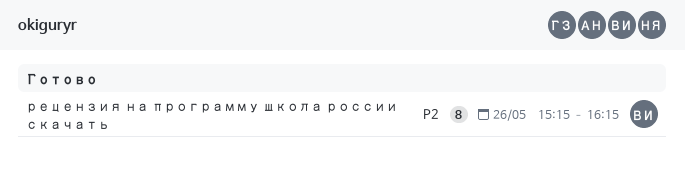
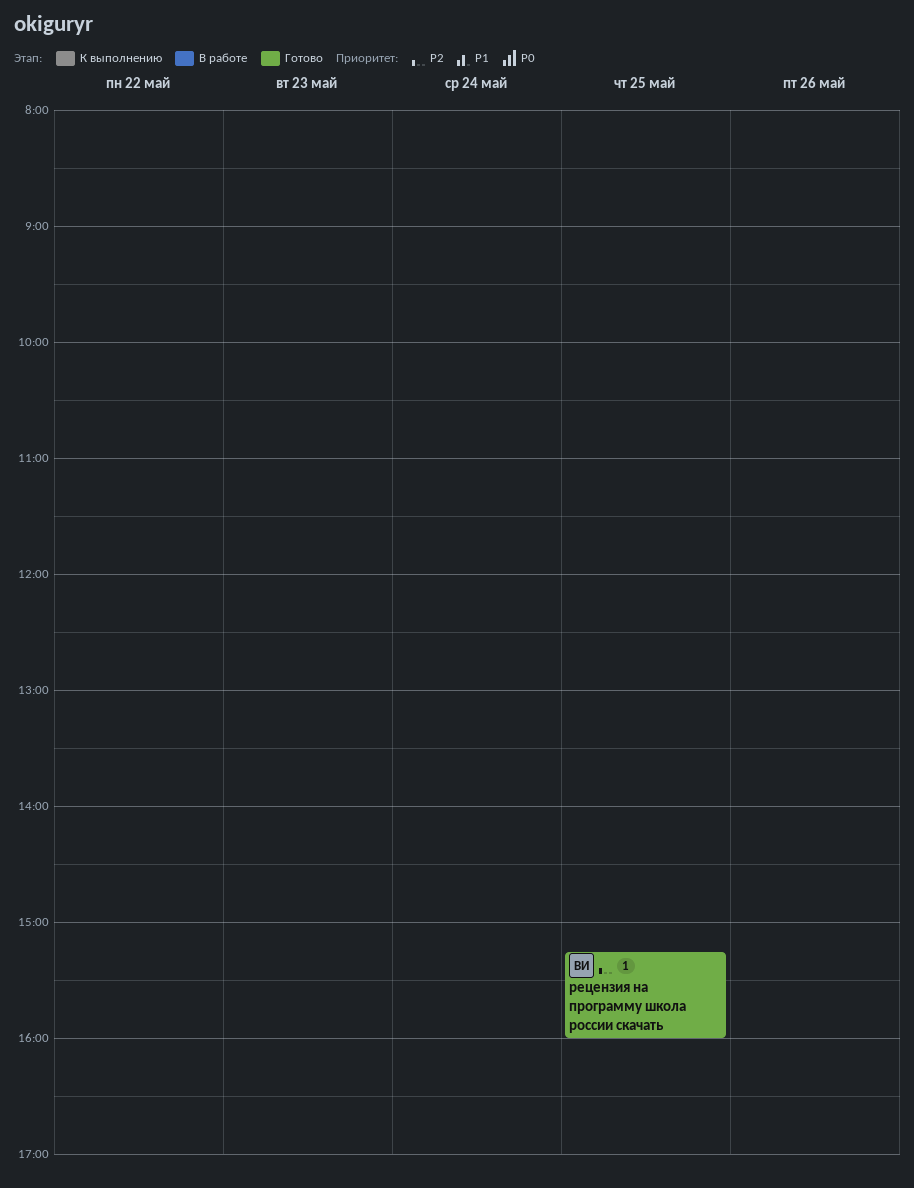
рецензия на программу школа россии скачать, estimate: 8 -> 1
рецензия на программу школа россии скачать, day: May 26 -> May 25
рецензия на программу школа россии скачать, ends: 16:15 -> 16:00

